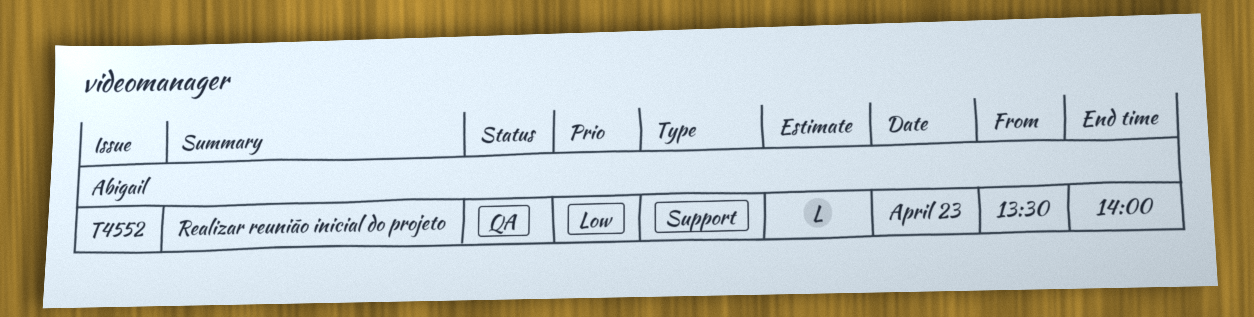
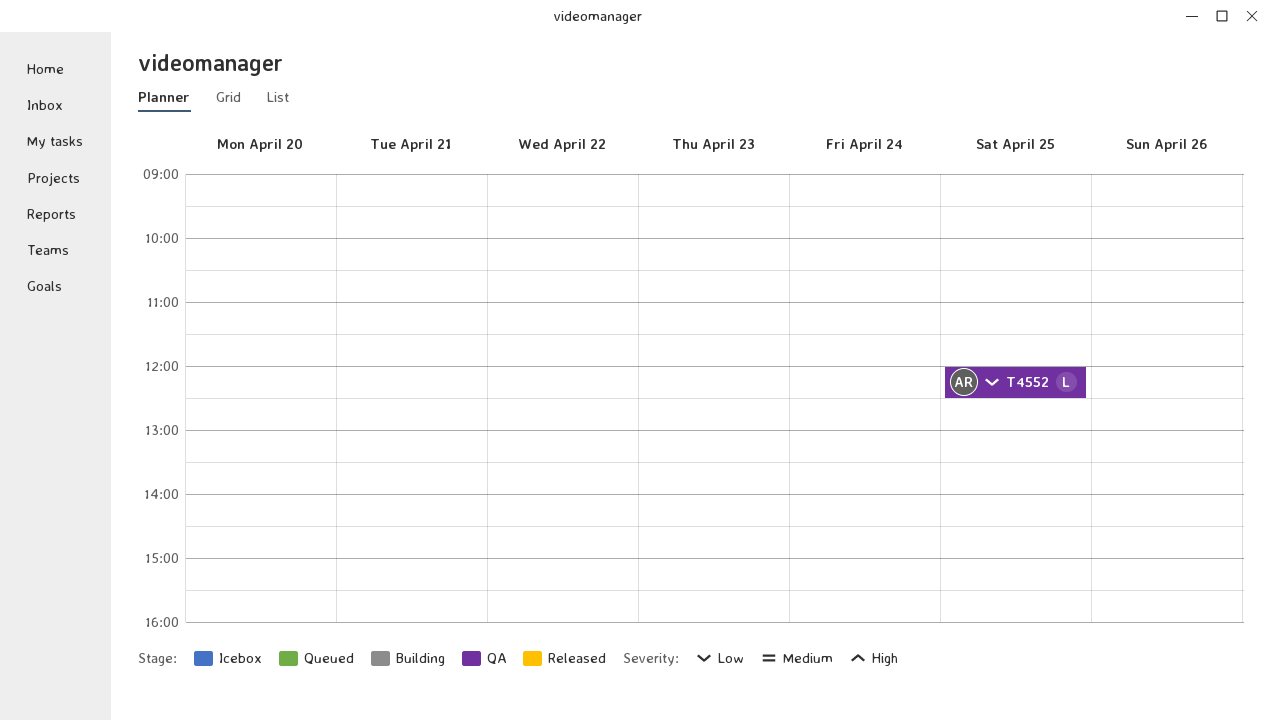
T4552, day: Apr 23 -> Apr 25
T4552, begins: 13:30 -> 12:00
T4552, ends: 14:00 -> 12:30

